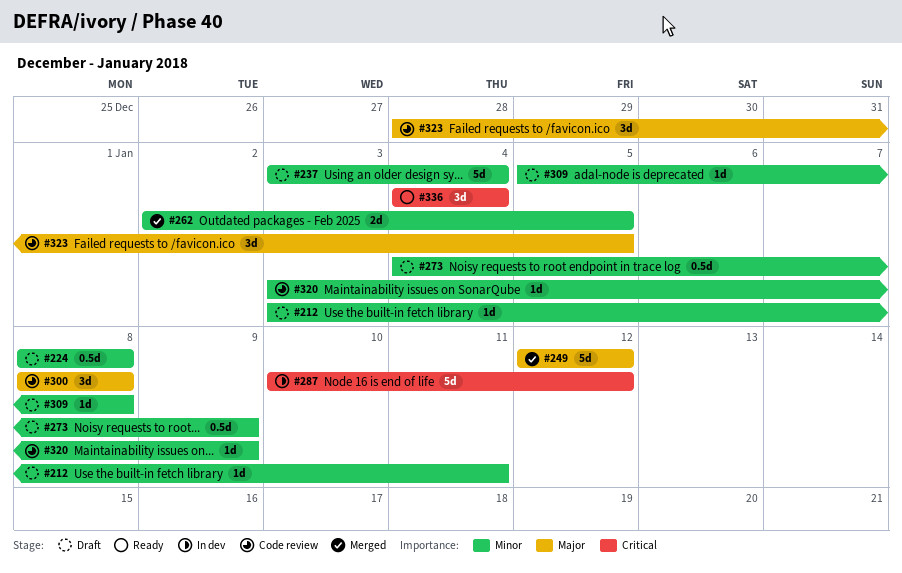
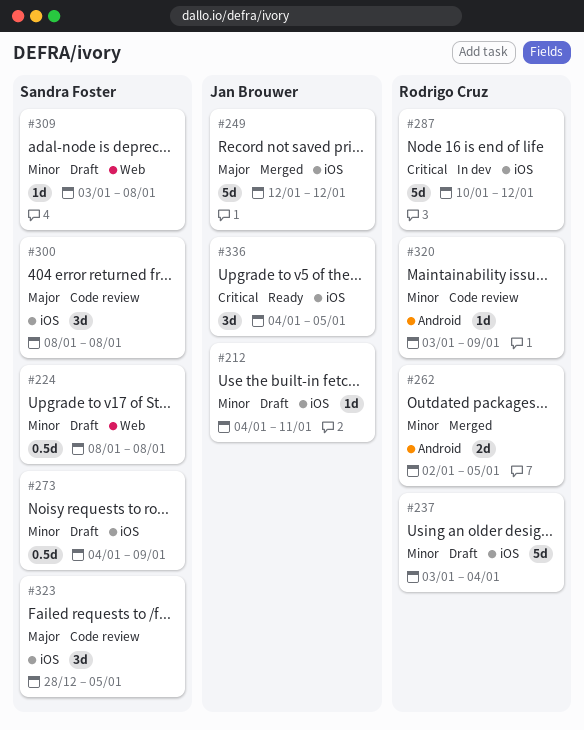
#212, start: Jan 3 -> Jan 4
#309, start: Jan 5 -> Jan 3
#336, due: Jan 4 -> Jan 5

